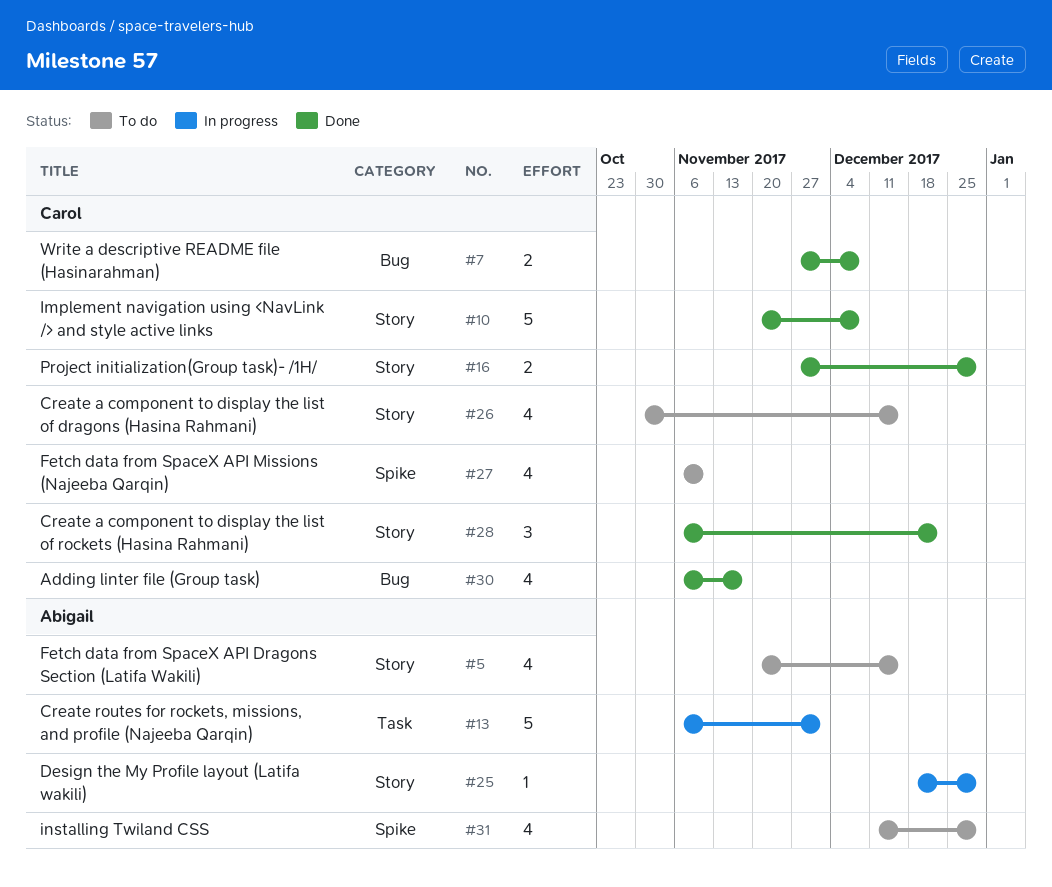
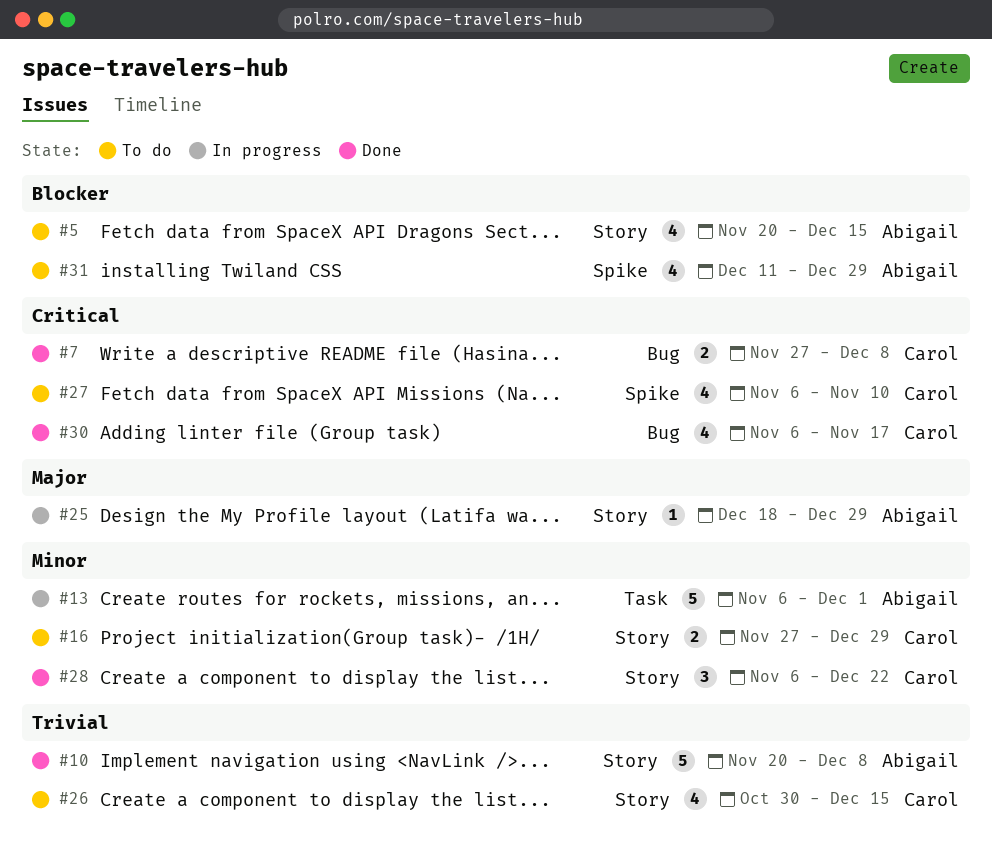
#10, owner: Carol -> Abigail
#16, status: Done -> To do

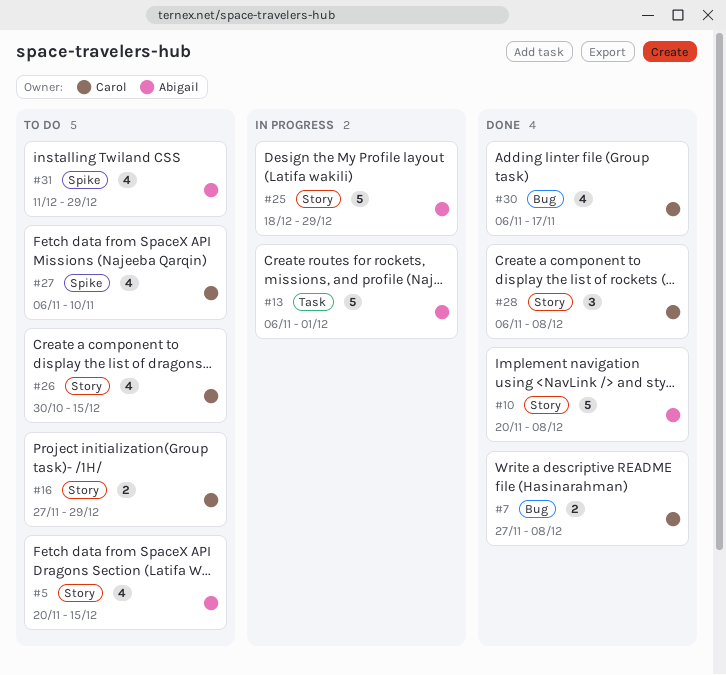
#25, estimate: 1 -> 5
#28, due: Dec 22 -> Dec 8

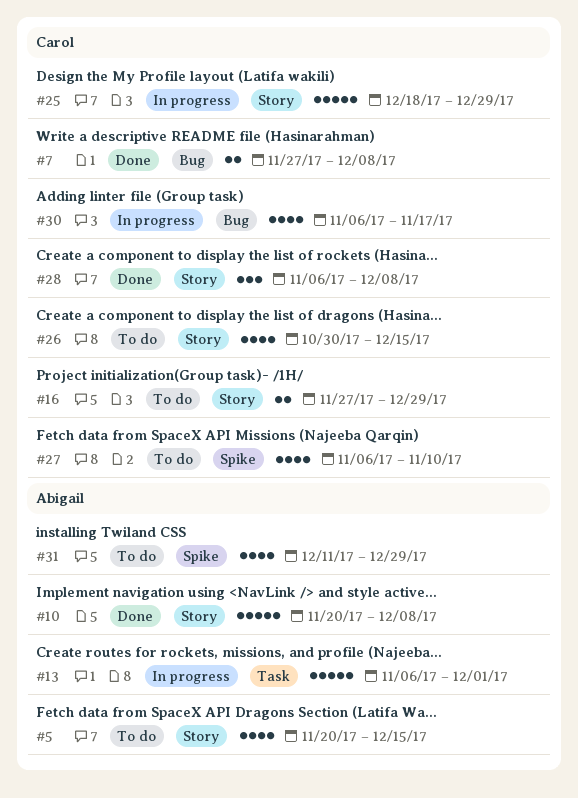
#25, owner: Abigail -> Carol
#30, status: Done -> In progress

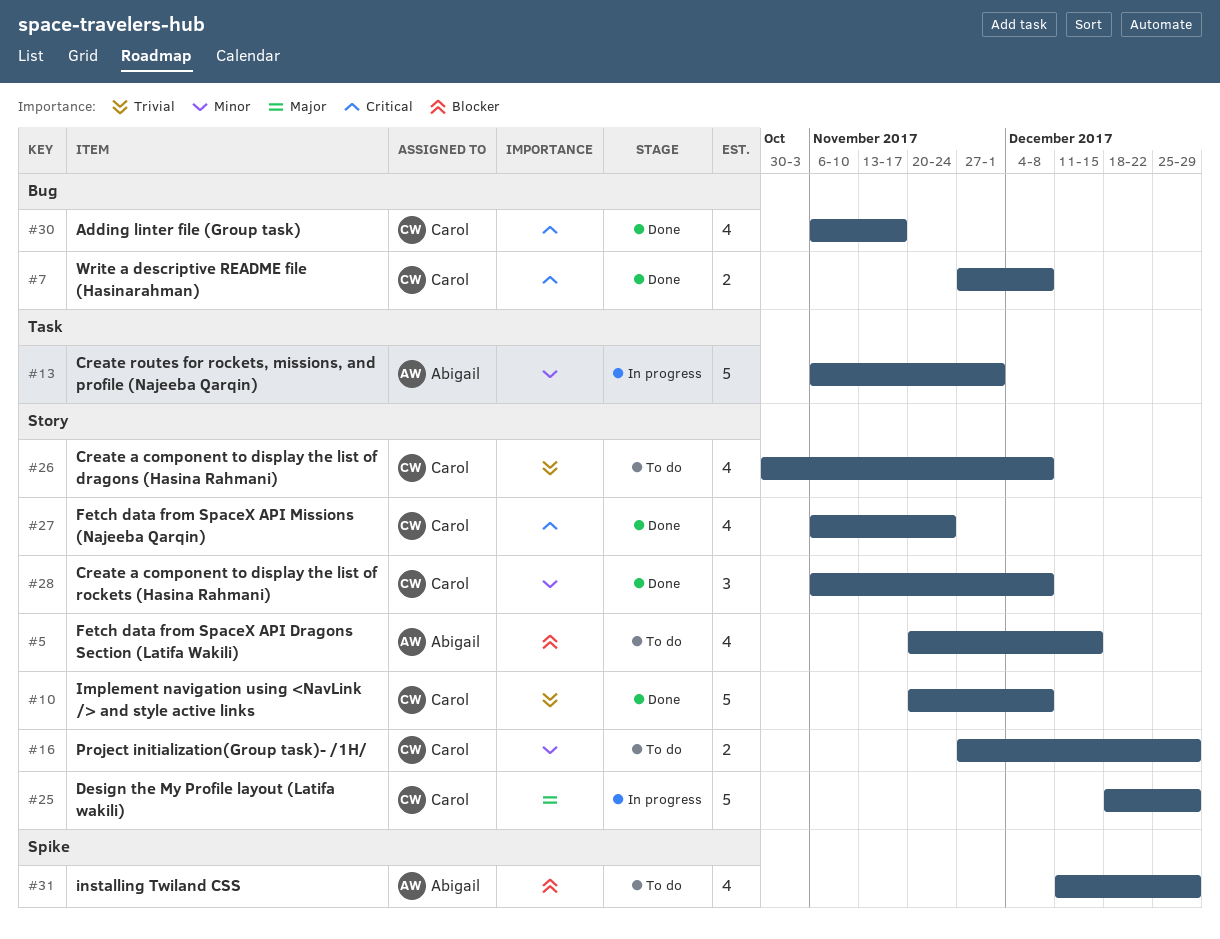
#10, owner: Abigail -> Carol
#26, due: Dec 15 -> Dec 8
#27, status: To do -> Done
#27, label: Spike -> Story
#27, due: Nov 10 -> Nov 24
#30, status: In progress -> Done

